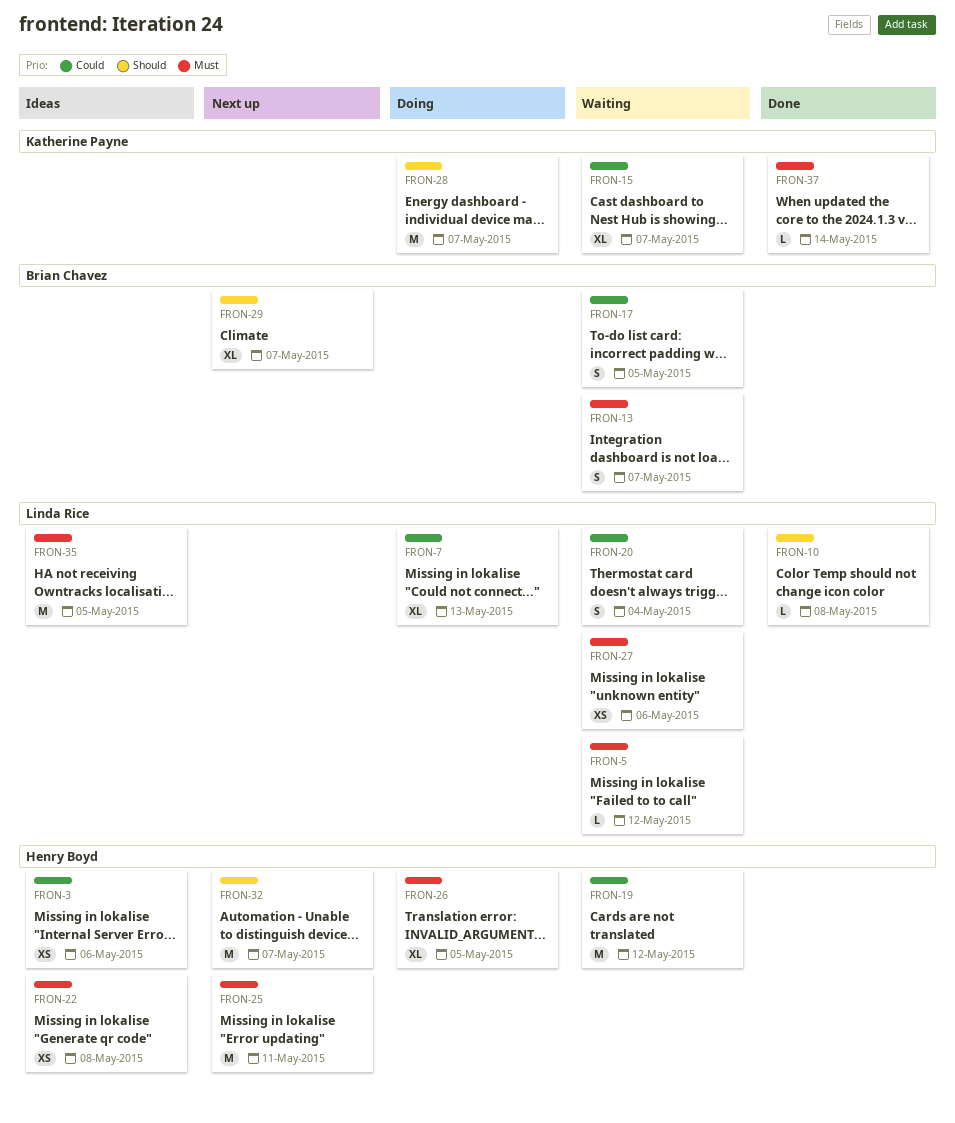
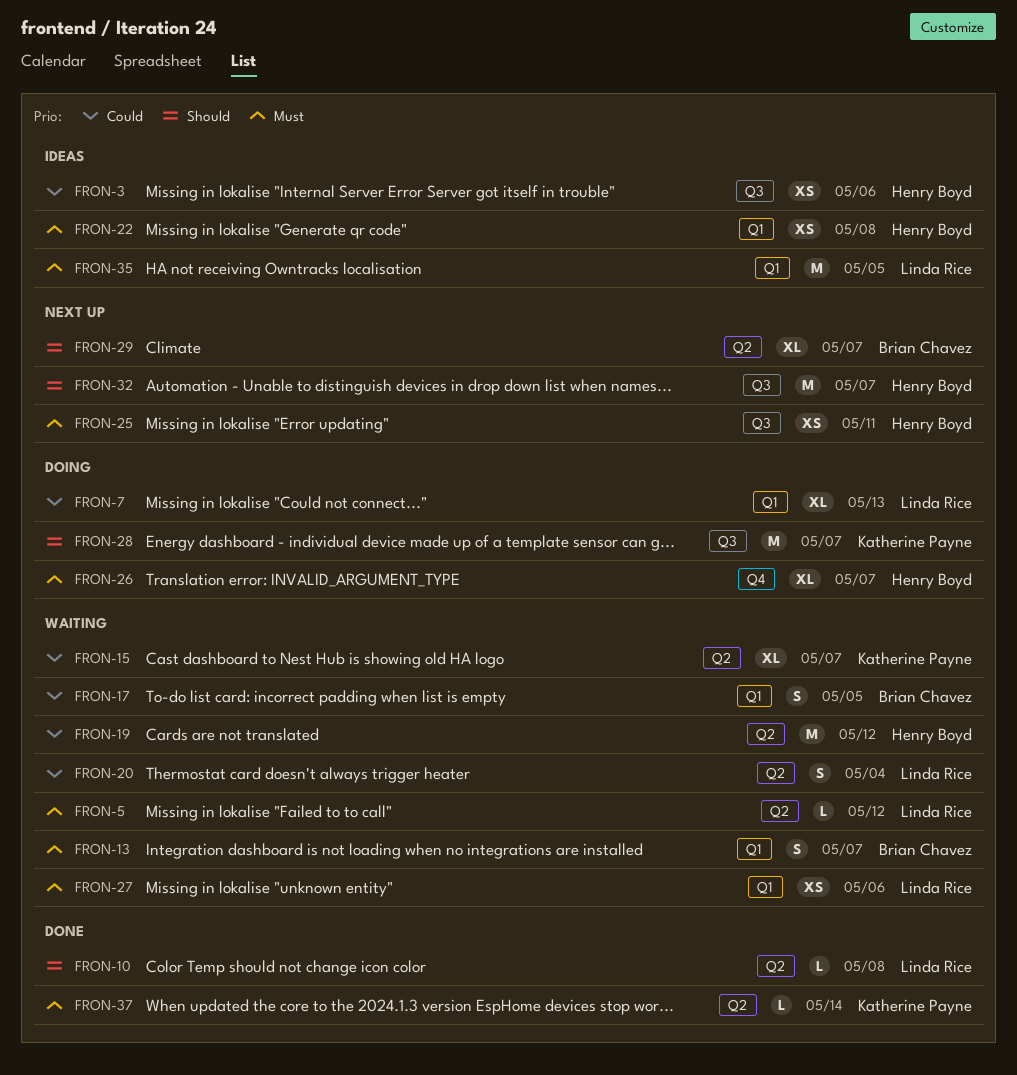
FRON-25, estimate: M -> XS
FRON-26, due: May 5 -> May 7

